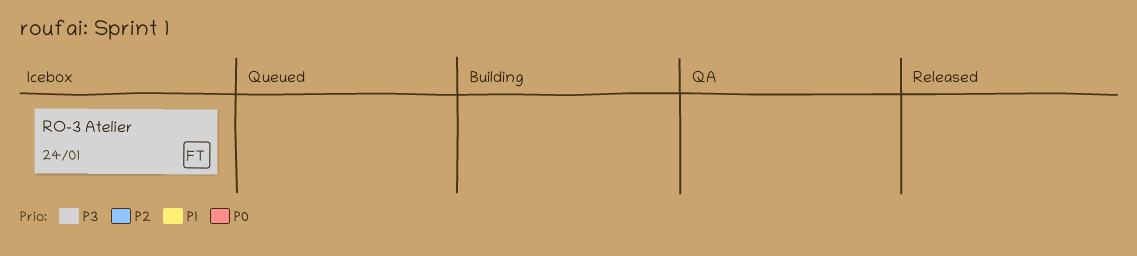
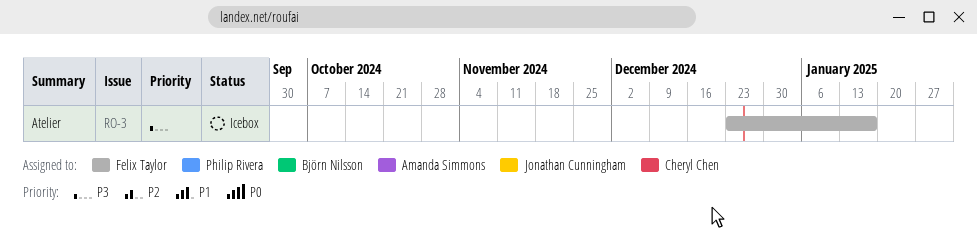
RO-3, due: Jan 24 -> Jan 17

